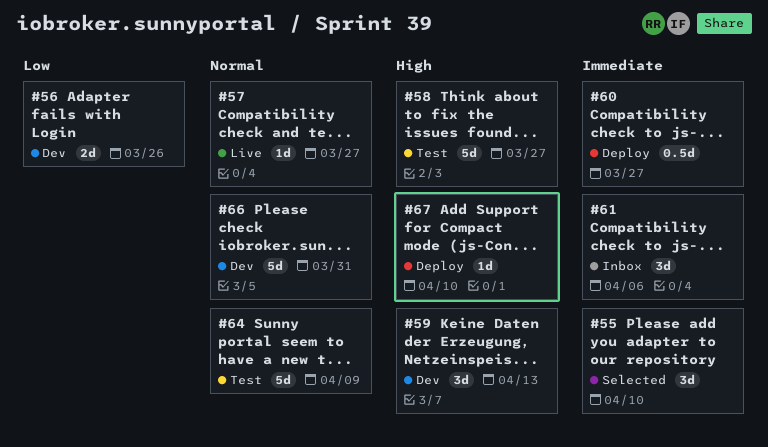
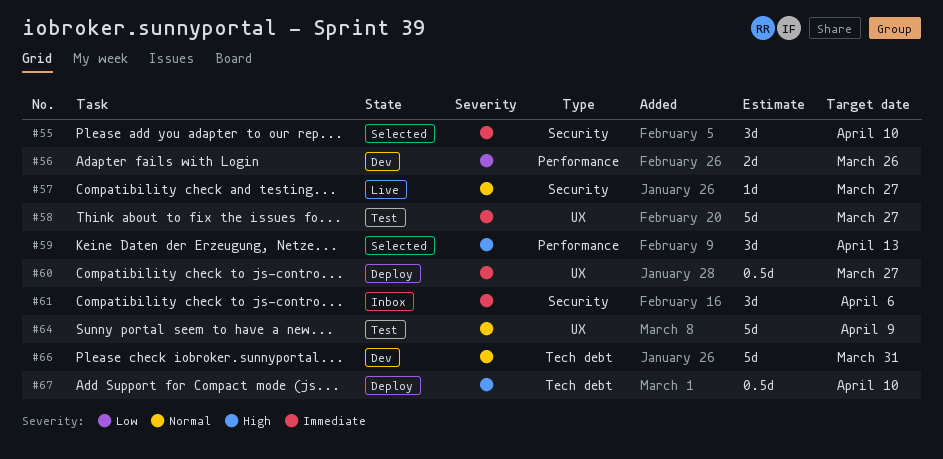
#58, priority: High -> Immediate
#59, status: Dev -> Selected
#67, estimate: 1d -> 0.5d

